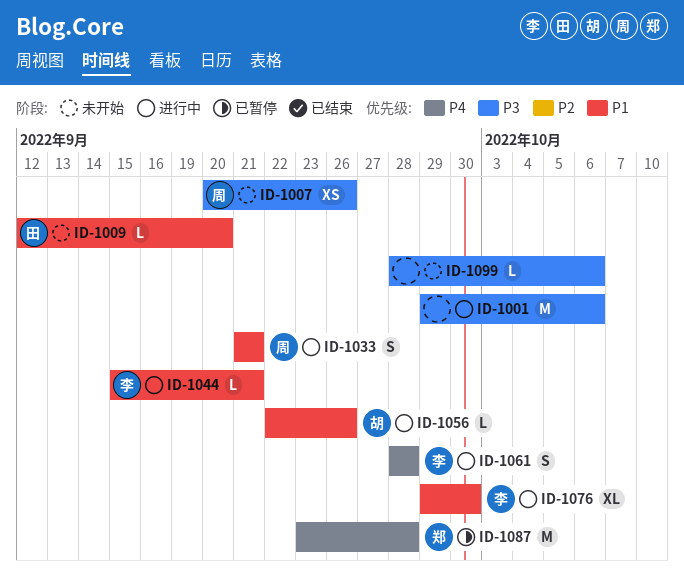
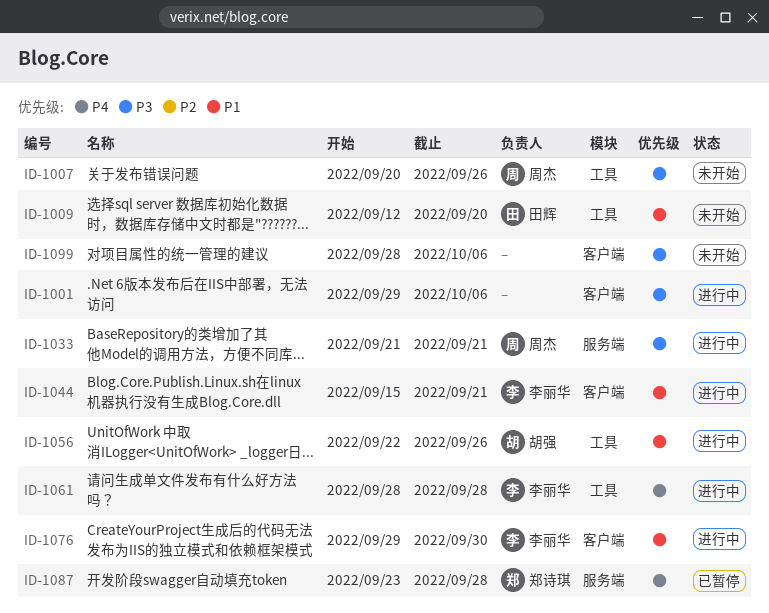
ID-1033, priority: P1 -> P3

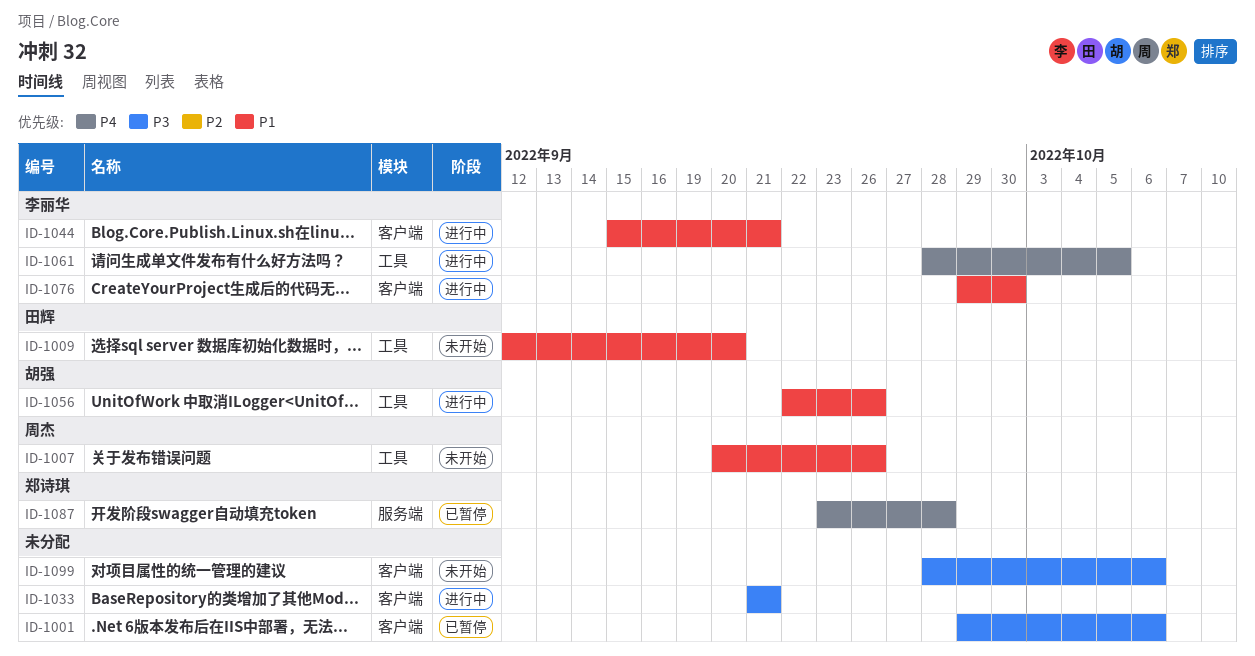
ID-1001, status: 进行中 -> 已暂停
ID-1007, priority: P3 -> P1
ID-1033, owner: 周杰 -> none
ID-1033, label: 服务端 -> 客户端
ID-1061, due: Sep 28 -> Oct 5

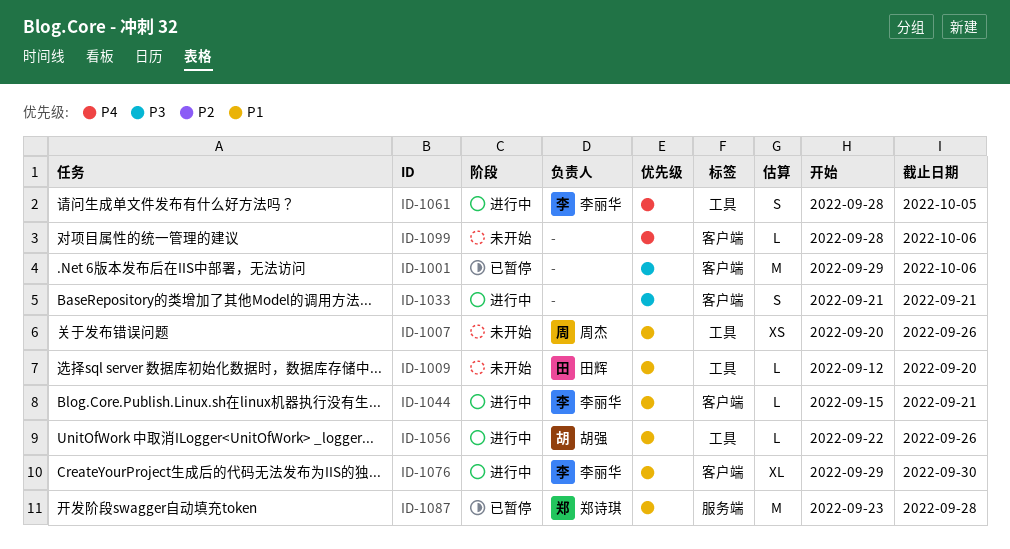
ID-1087, priority: P4 -> P1
ID-1099, priority: P3 -> P4

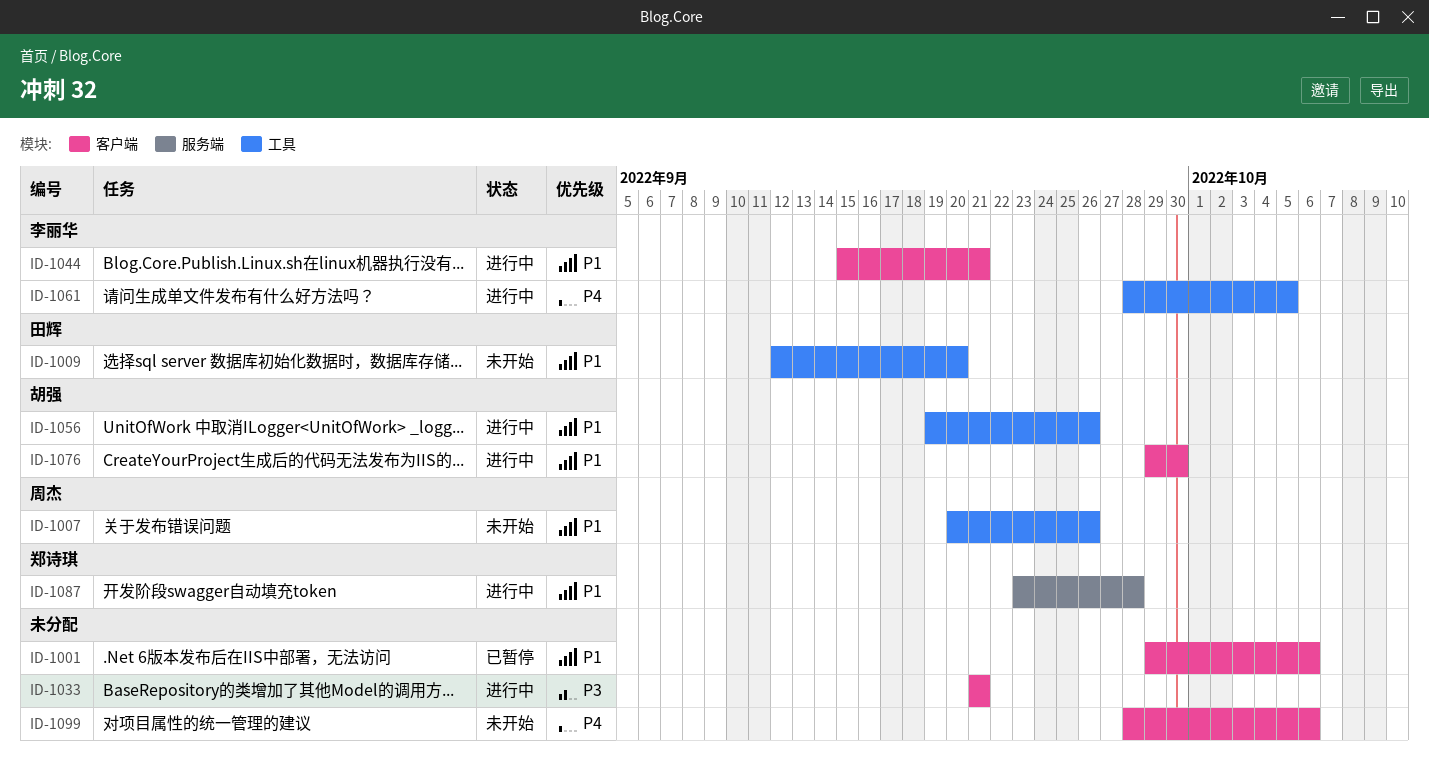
ID-1001, priority: P3 -> P1
ID-1056, start: Sep 22 -> Sep 19
ID-1076, owner: 李丽华 -> 胡强
ID-1087, status: 已暂停 -> 进行中

